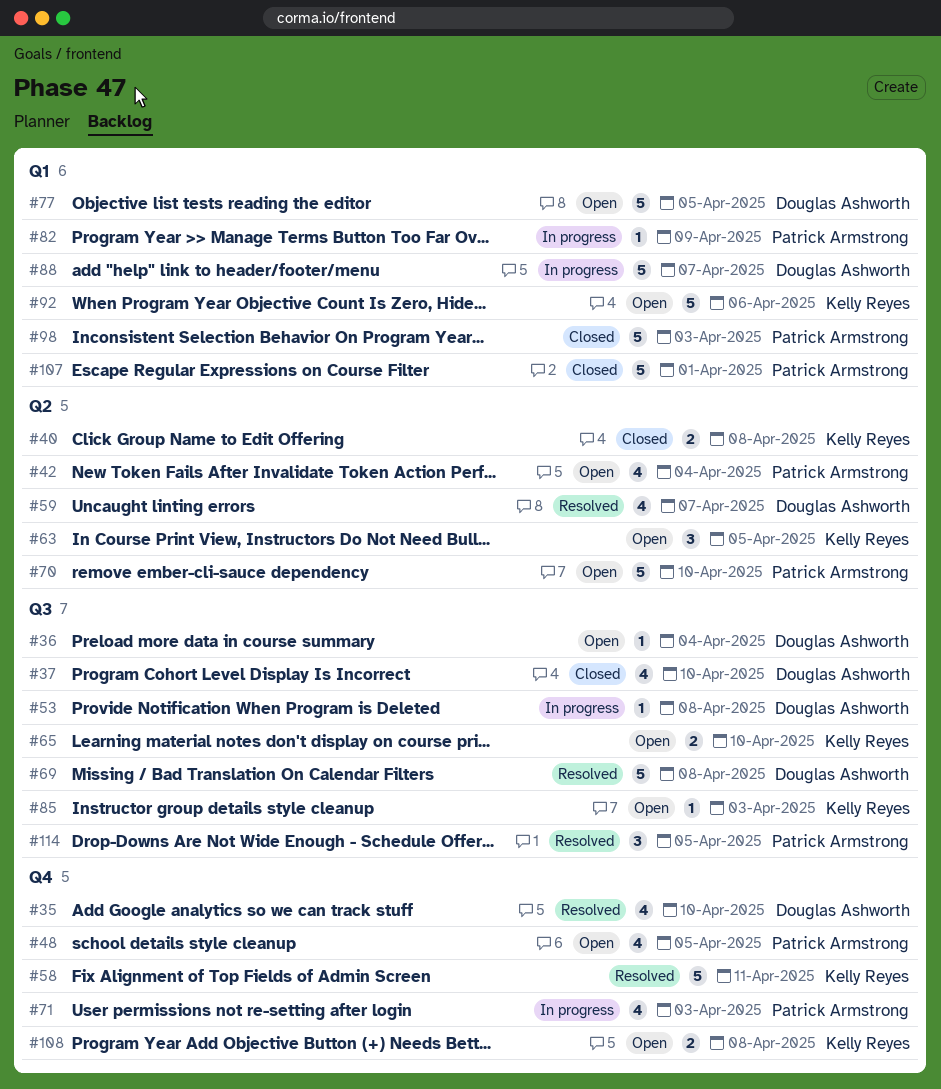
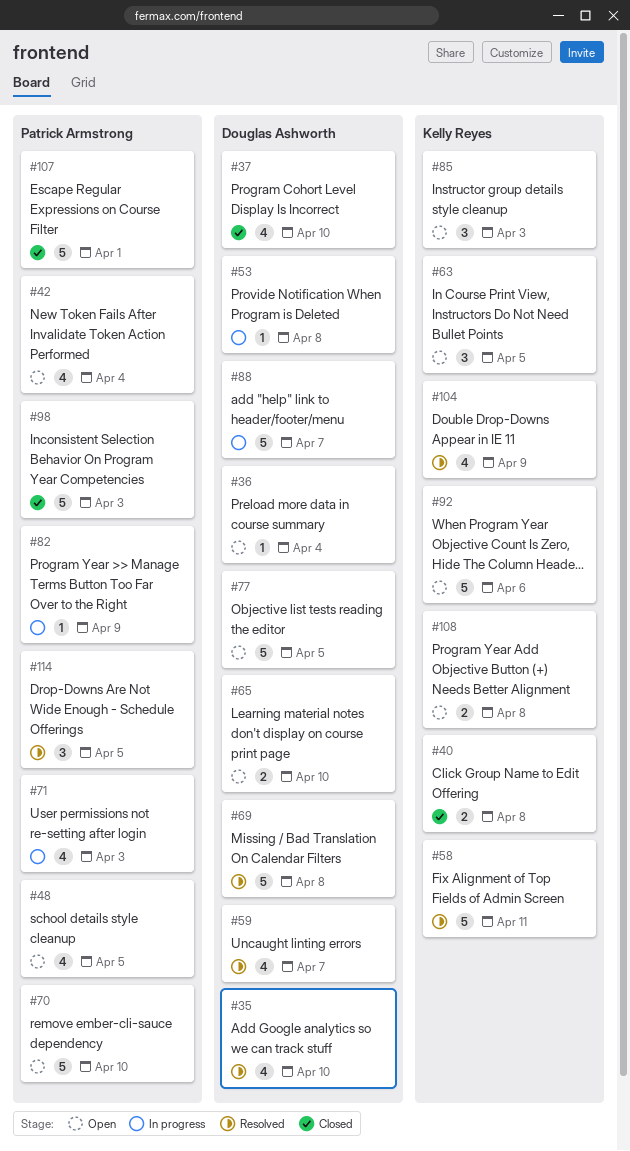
#65, owner: Kelly Reyes -> Douglas Ashworth
#85, estimate: 1 -> 3
#104: none -> present

